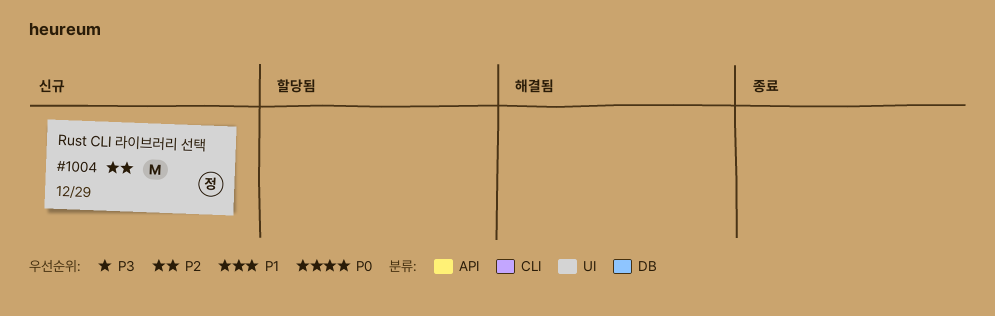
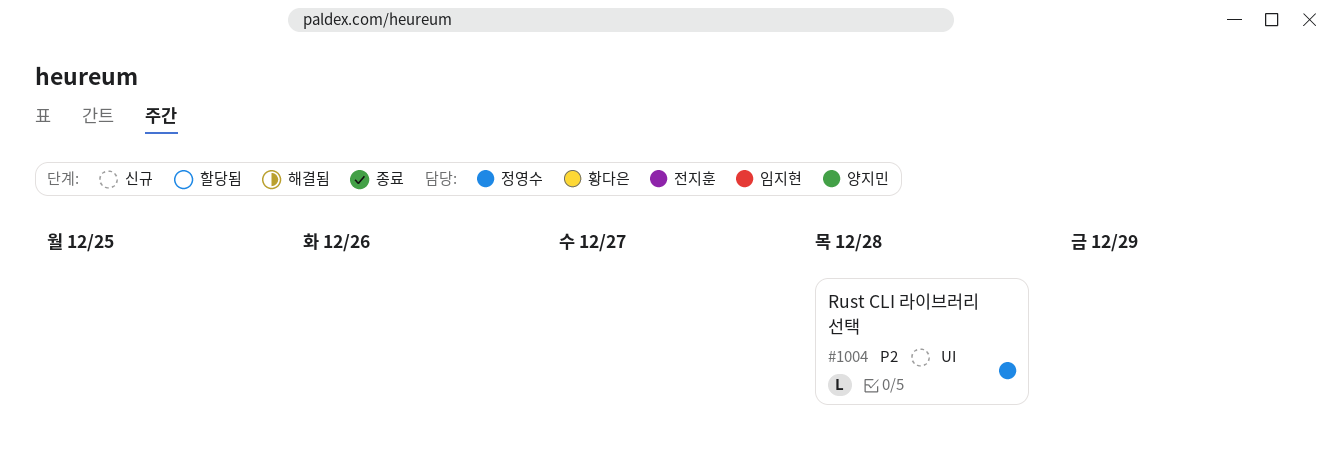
#1004, estimate: M -> L
#1004, due: Dec 29 -> Dec 28

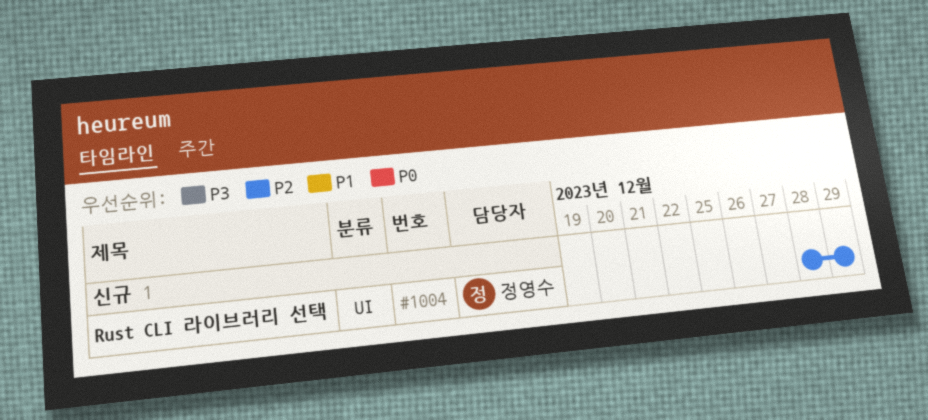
#1004, due: Dec 28 -> Dec 29

